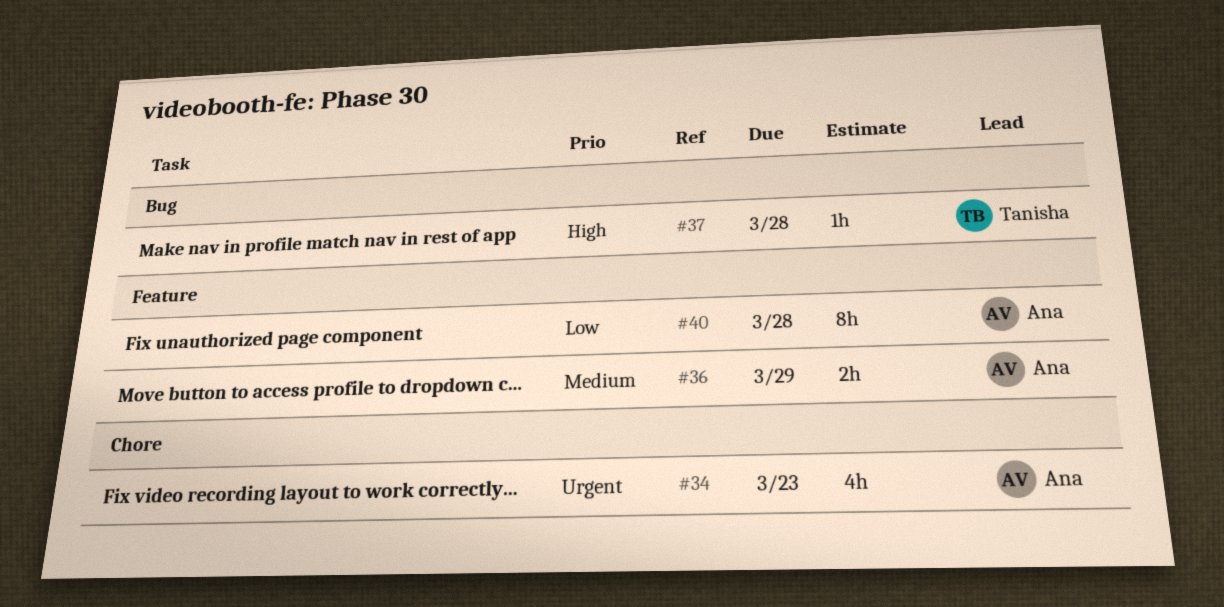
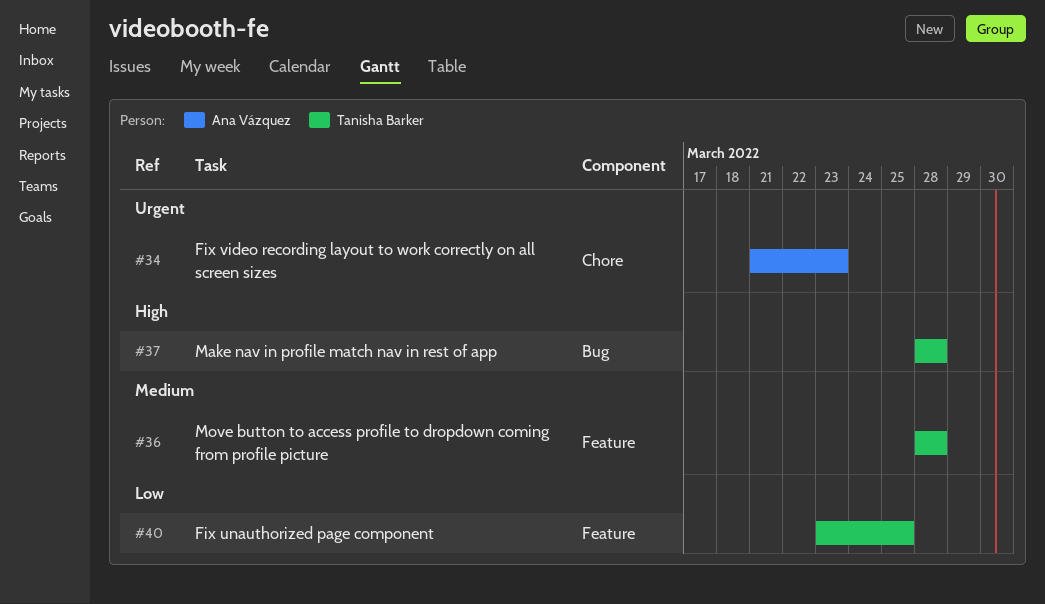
#36, owner: Ana Vázquez -> Tanisha Barker
#36, due: Mar 29 -> Mar 28
#40, owner: Ana Vázquez -> Tanisha Barker
#40, due: Mar 28 -> Mar 25

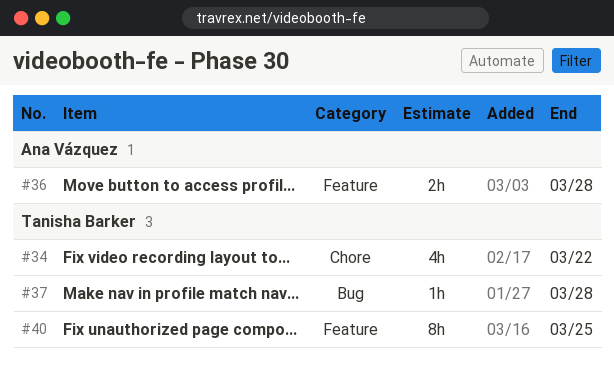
#34, owner: Ana Vázquez -> Tanisha Barker
#34, due: Mar 23 -> Mar 22
#36, owner: Tanisha Barker -> Ana Vázquez

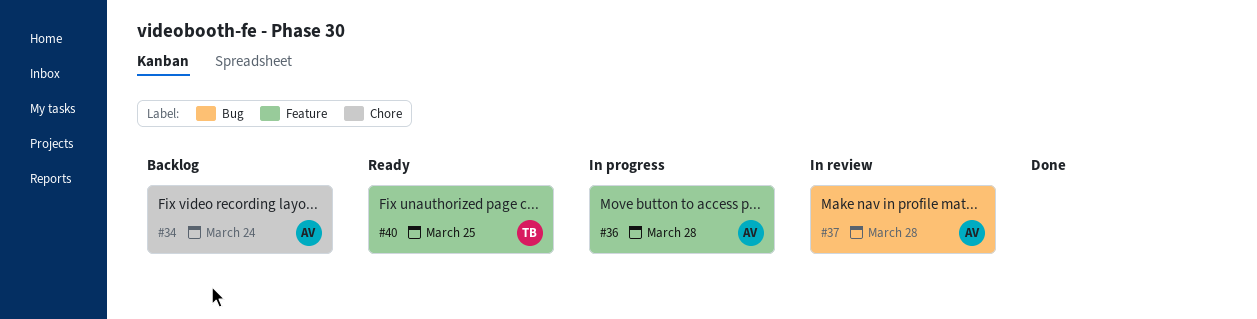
#34, owner: Tanisha Barker -> Ana Vázquez
#34, due: Mar 22 -> Mar 24
#37, owner: Tanisha Barker -> Ana Vázquez

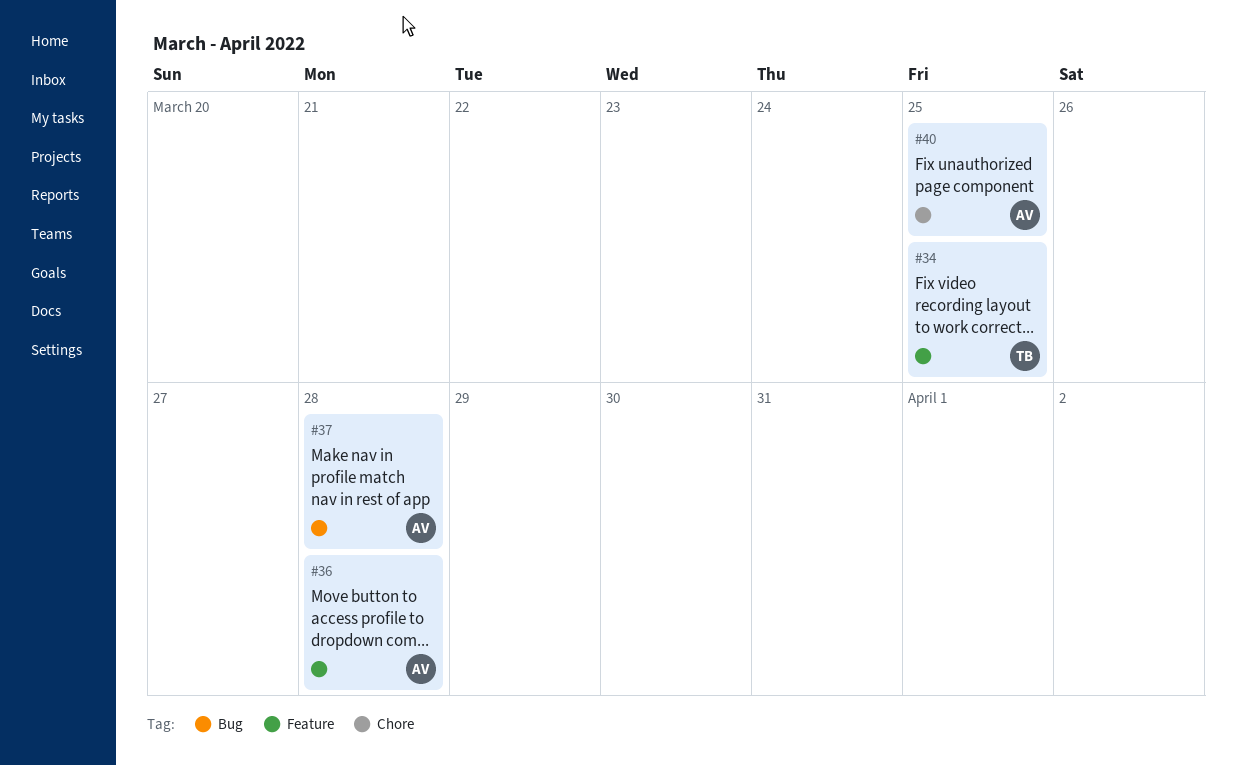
#34, owner: AV -> TB
#34, label: Chore -> Feature
#34, due: Mar 24 -> Mar 25
#40, owner: TB -> AV
#40, label: Feature -> Chore

